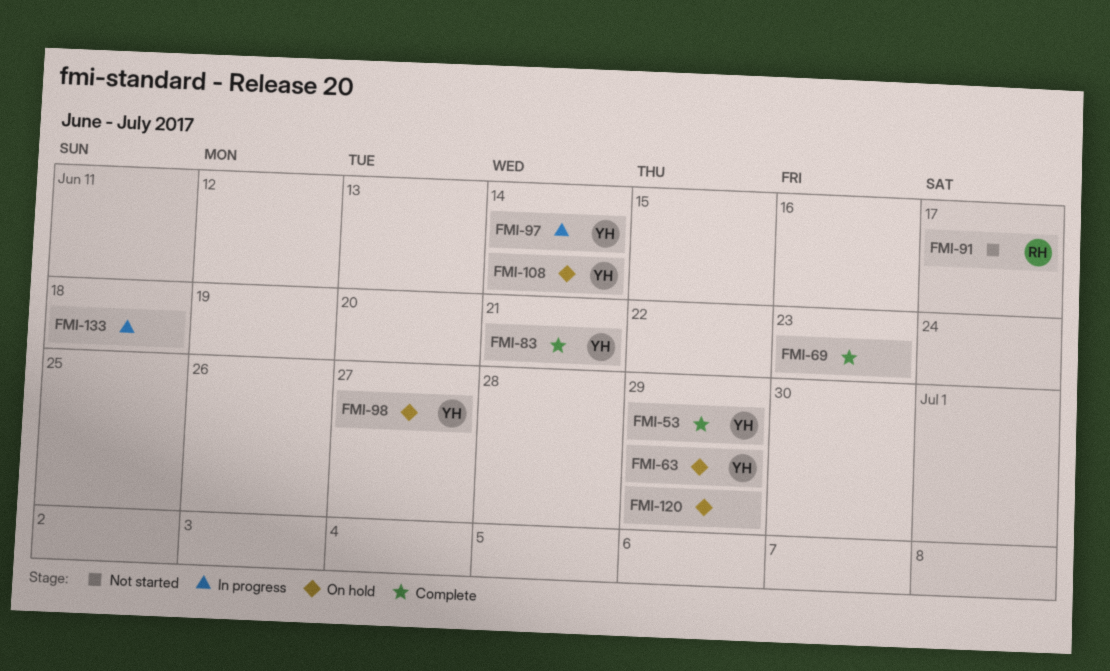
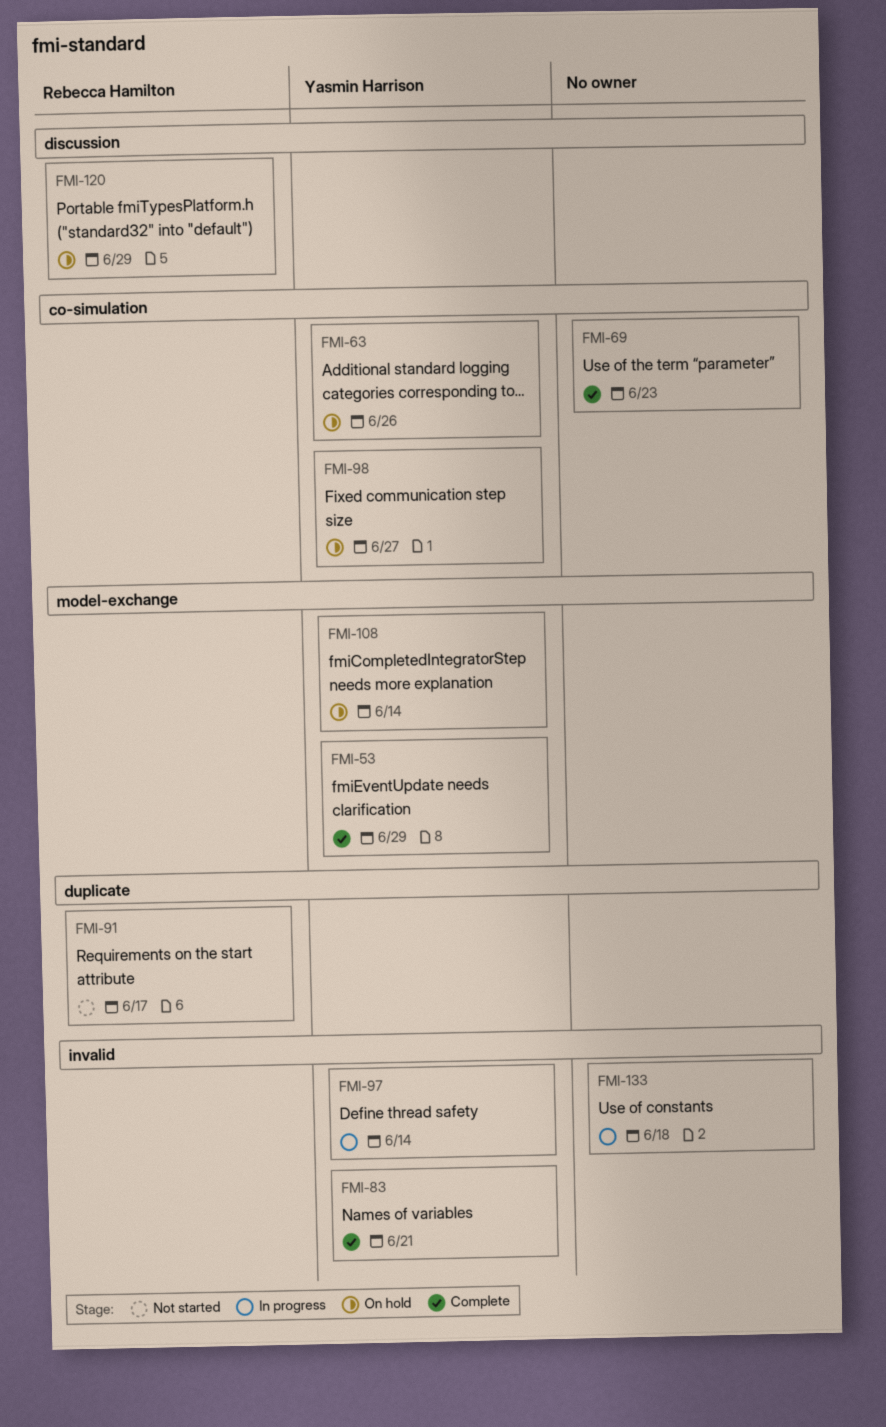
FMI-63, due: Jun 29 -> Jun 26
FMI-120, owner: none -> Rebecca Hamilton

